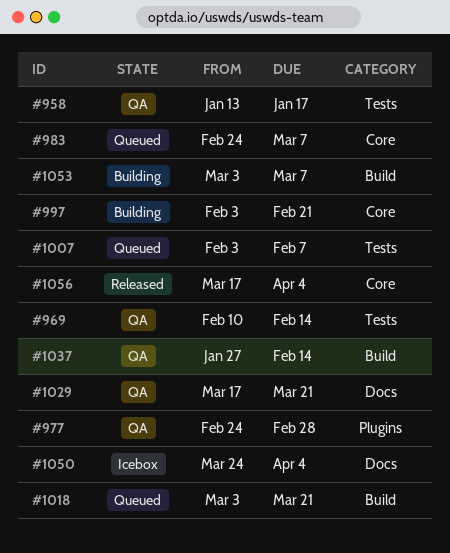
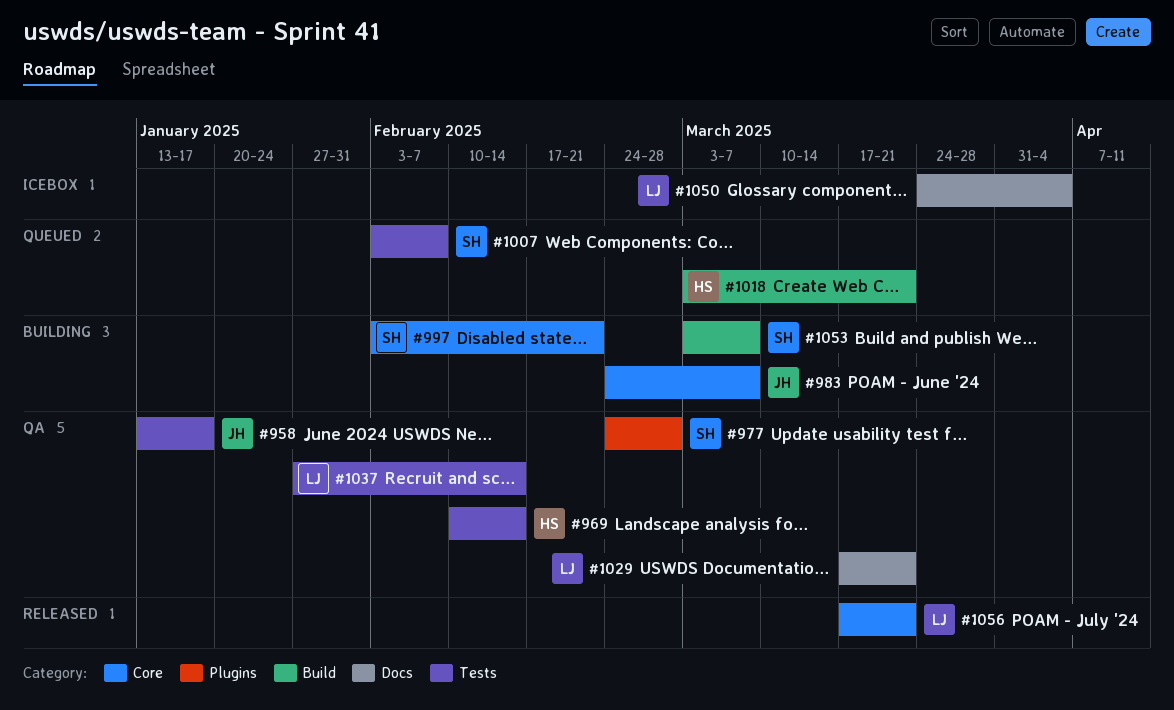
#983, status: Queued -> Building
#1037, label: Build -> Tests
#1056, due: Apr 4 -> Mar 21

